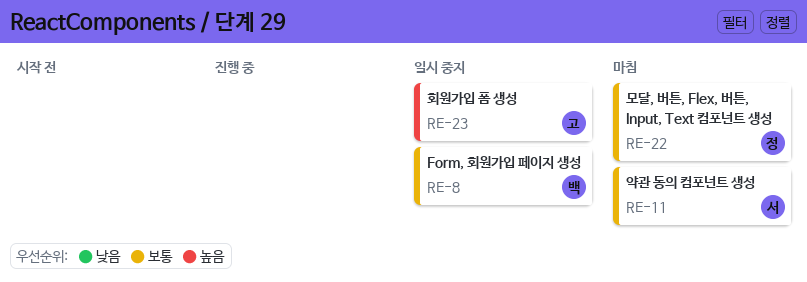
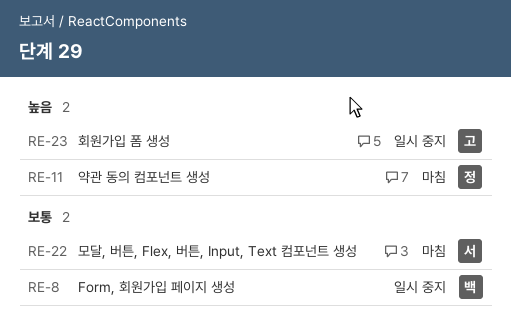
RE-11, owner: 서 -> 정
RE-11, priority: 보통 -> 높음
RE-22, owner: 정 -> 서

